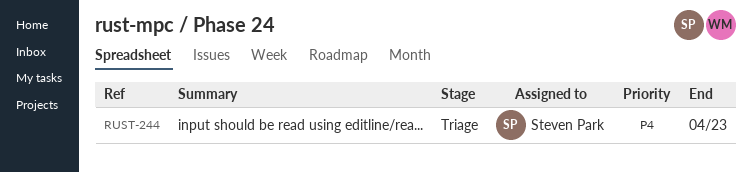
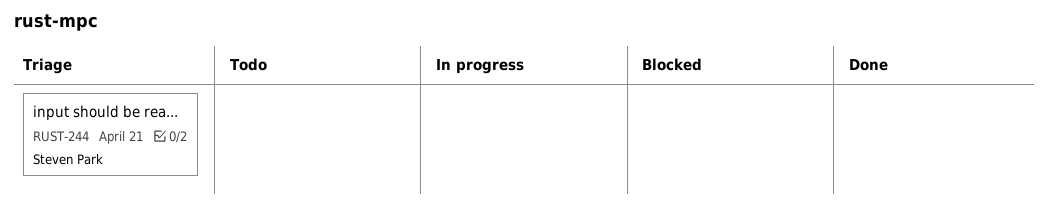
RUST-244, due: Apr 23 -> Apr 21

